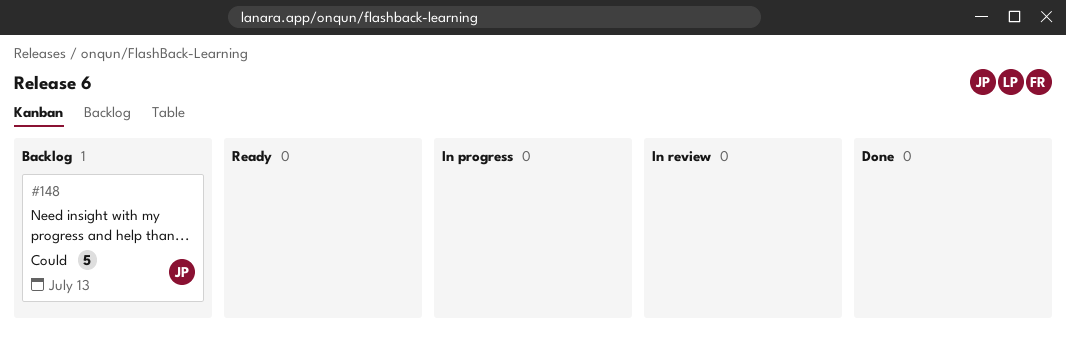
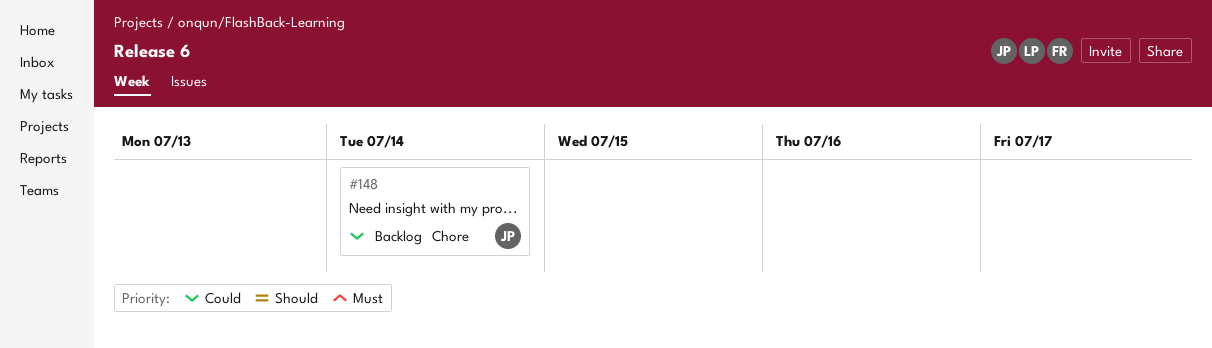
#148, due: Jul 13 -> Jul 14

